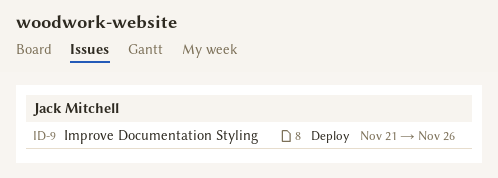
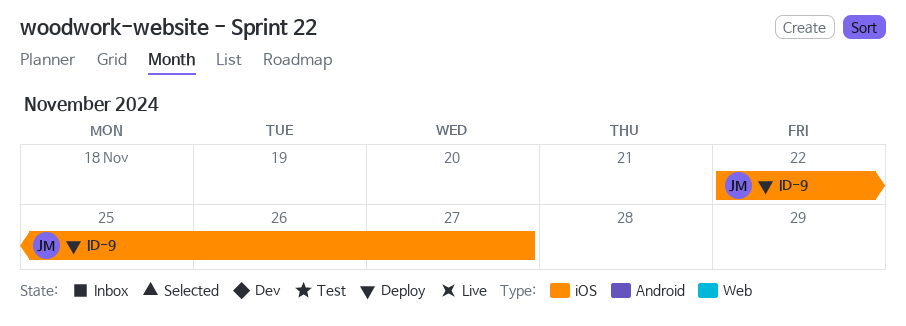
ID-9, start: Nov 21 -> Nov 22
ID-9, due: Nov 26 -> Nov 27

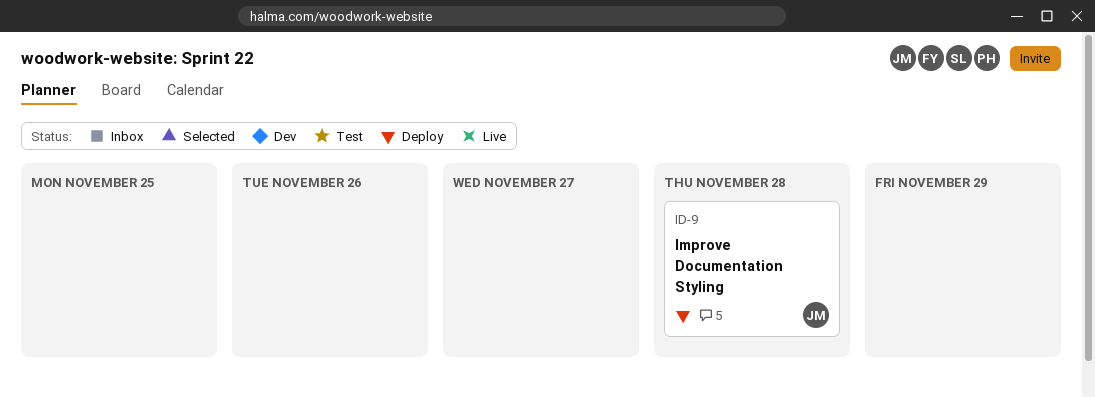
ID-9, due: Nov 27 -> Nov 28

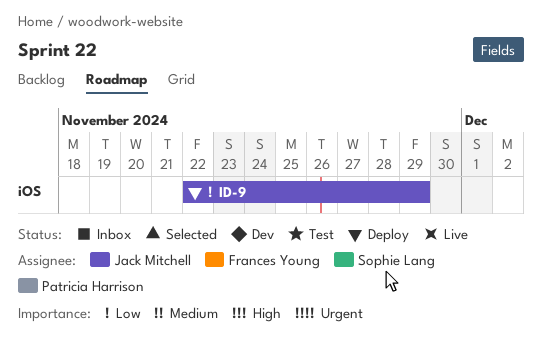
ID-9, due: Nov 28 -> Nov 29

